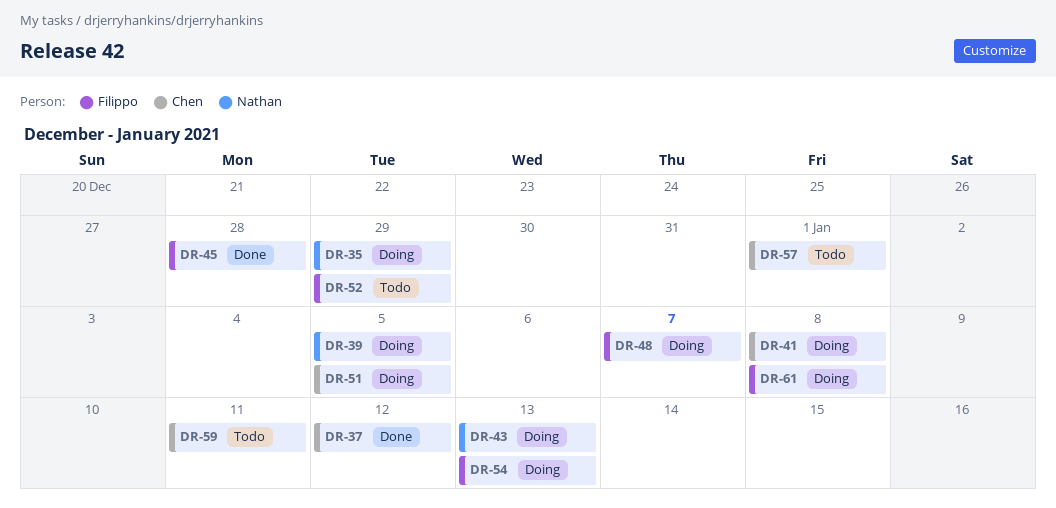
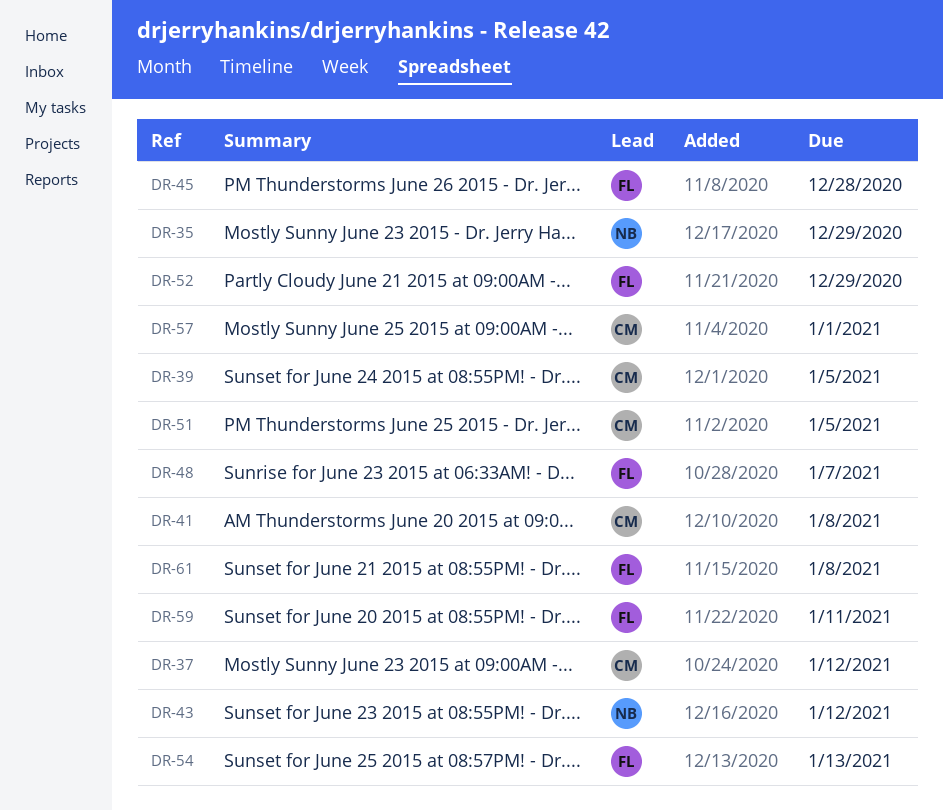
DR-39, owner: Nathan -> Chen
DR-43, due: Jan 13 -> Jan 12
DR-59, owner: Chen -> Filippo

